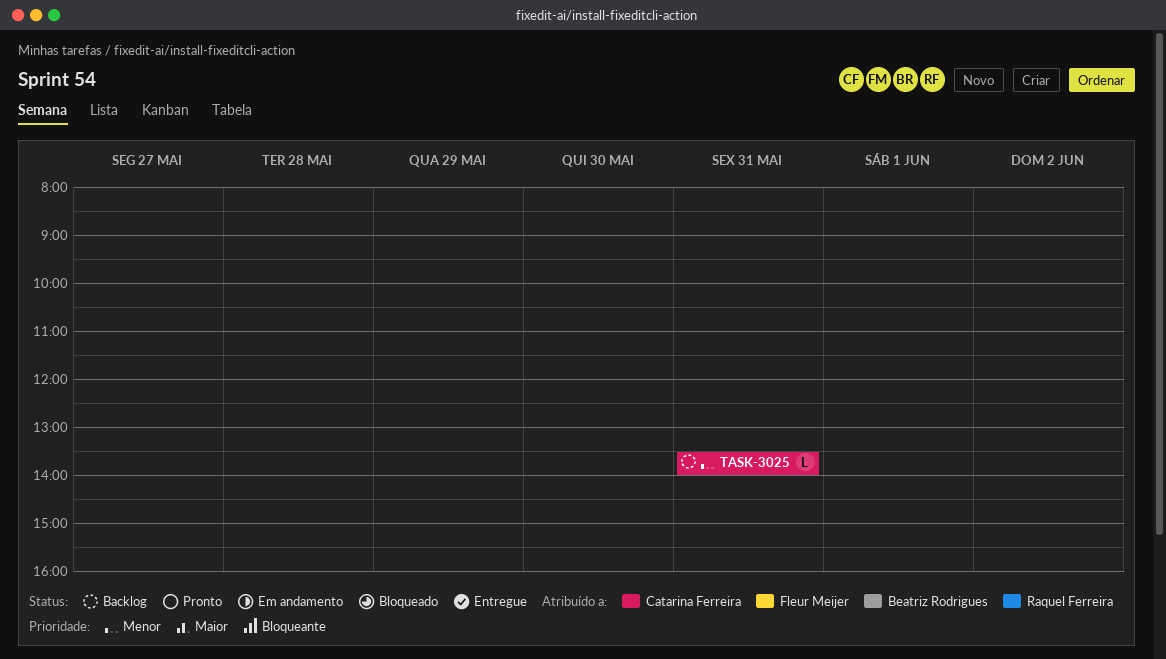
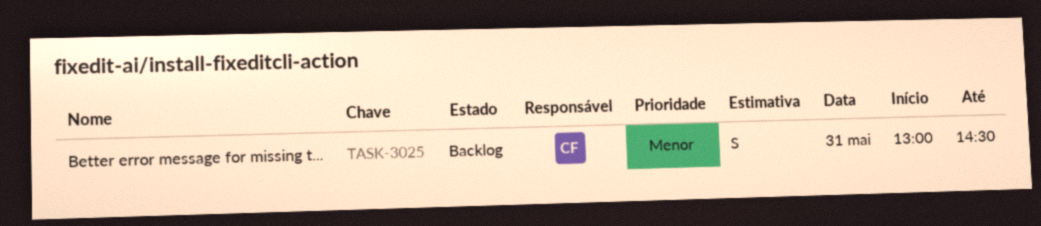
TASK-3025, estimate: L -> S
TASK-3025, begins: 13:30 -> 13:00
TASK-3025, ends: 14:00 -> 14:30

